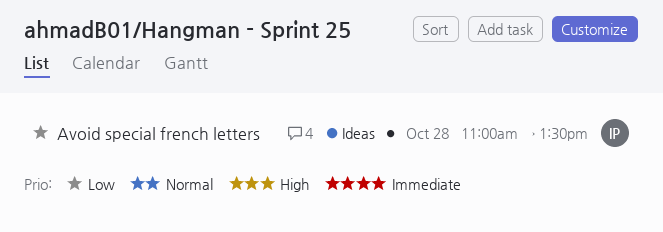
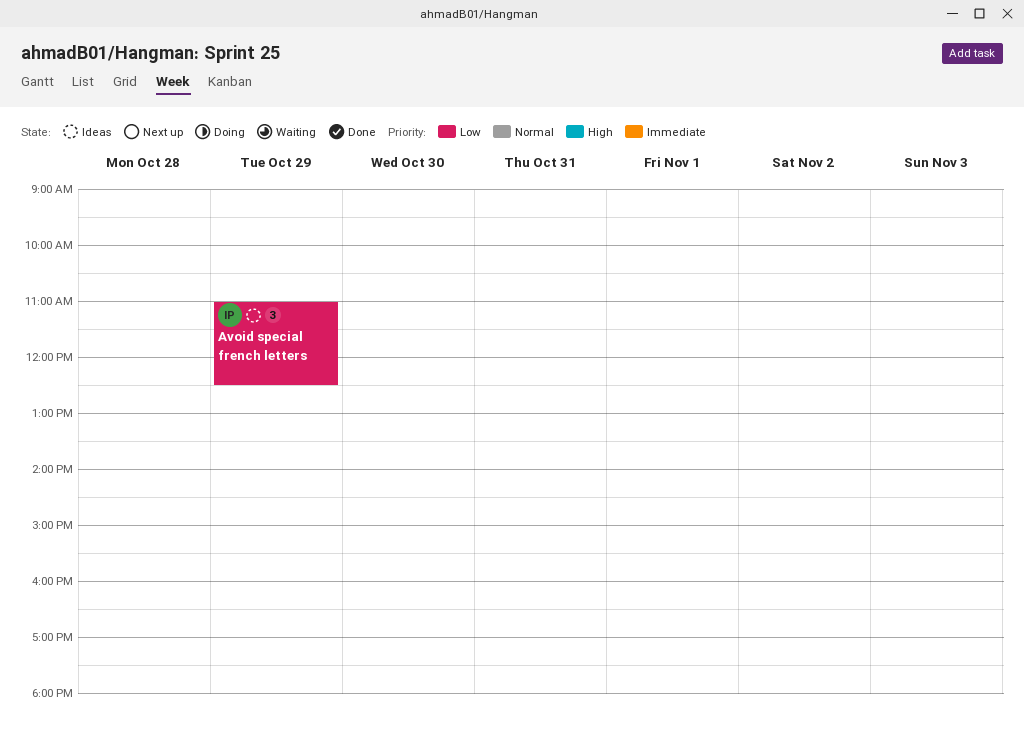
Avoid special french letters, estimate: 1 -> 3
Avoid special french letters, day: Oct 28 -> Oct 29
Avoid special french letters, ends: 13:30 -> 12:30

